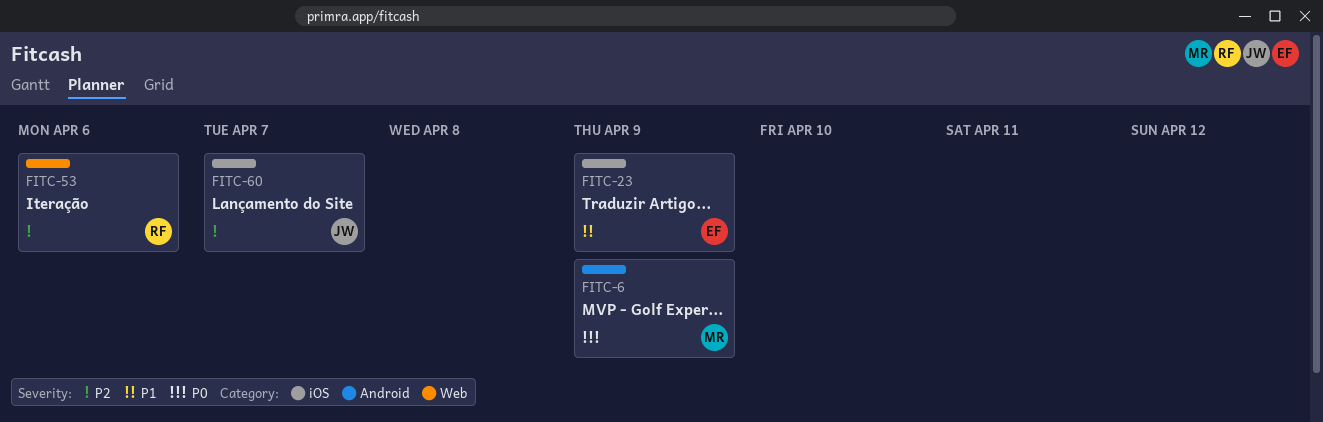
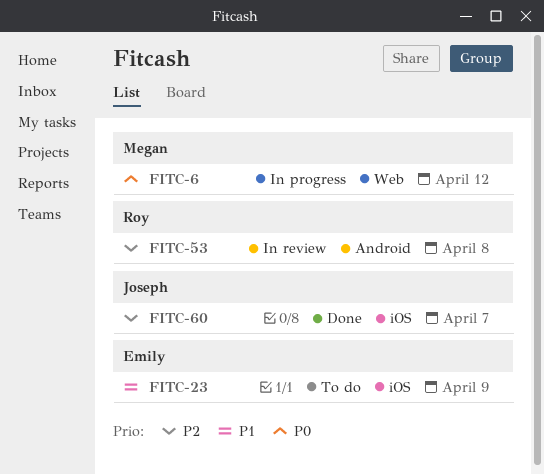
FITC-6, label: Android -> Web
FITC-6, due: Apr 9 -> Apr 12
FITC-53, label: Web -> Android
FITC-53, due: Apr 6 -> Apr 8

